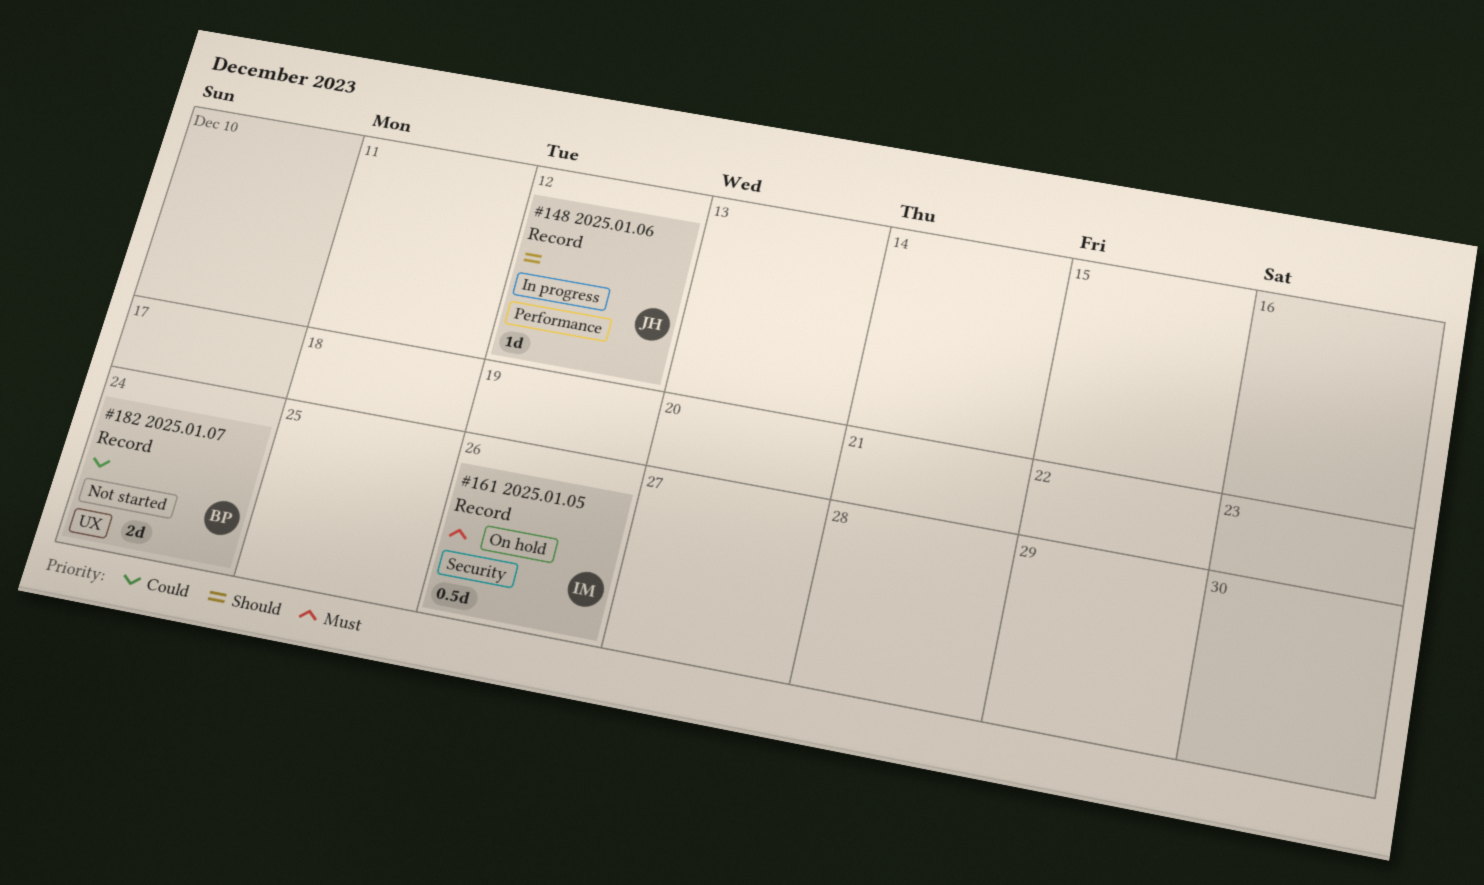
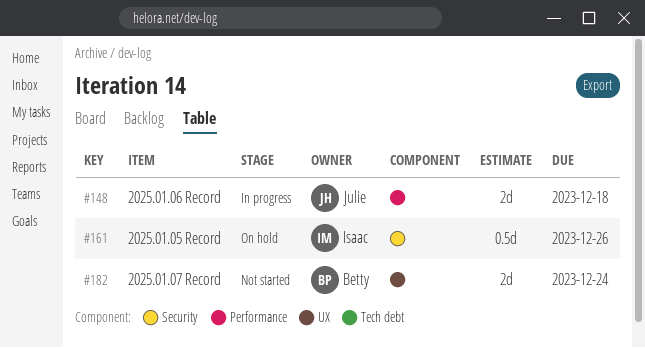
#148, estimate: 1d -> 2d
#148, due: Dec 12 -> Dec 18

